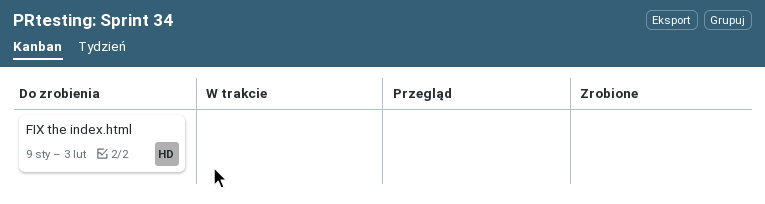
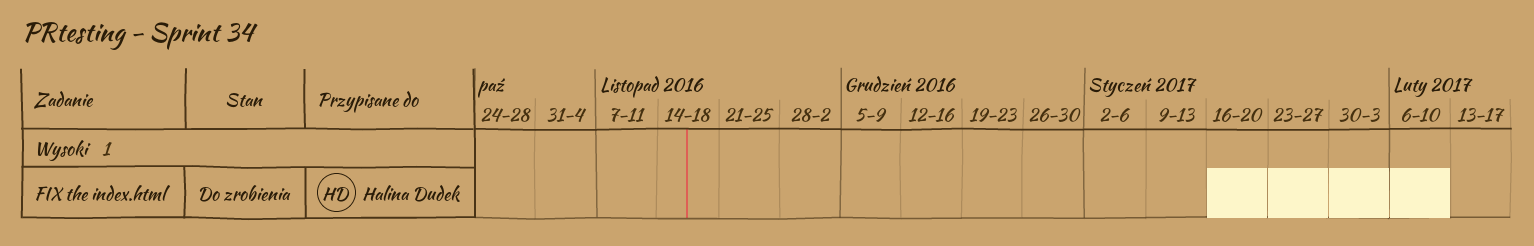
FIX the index.html, start: Jan 9 -> Jan 16
FIX the index.html, due: Feb 3 -> Feb 10

